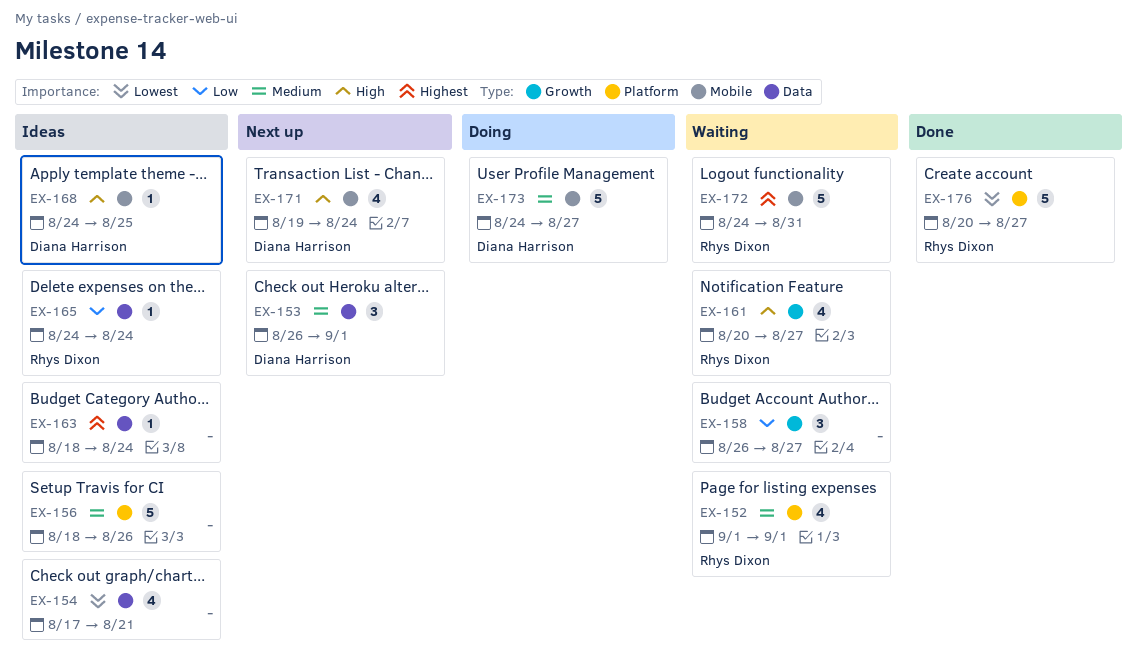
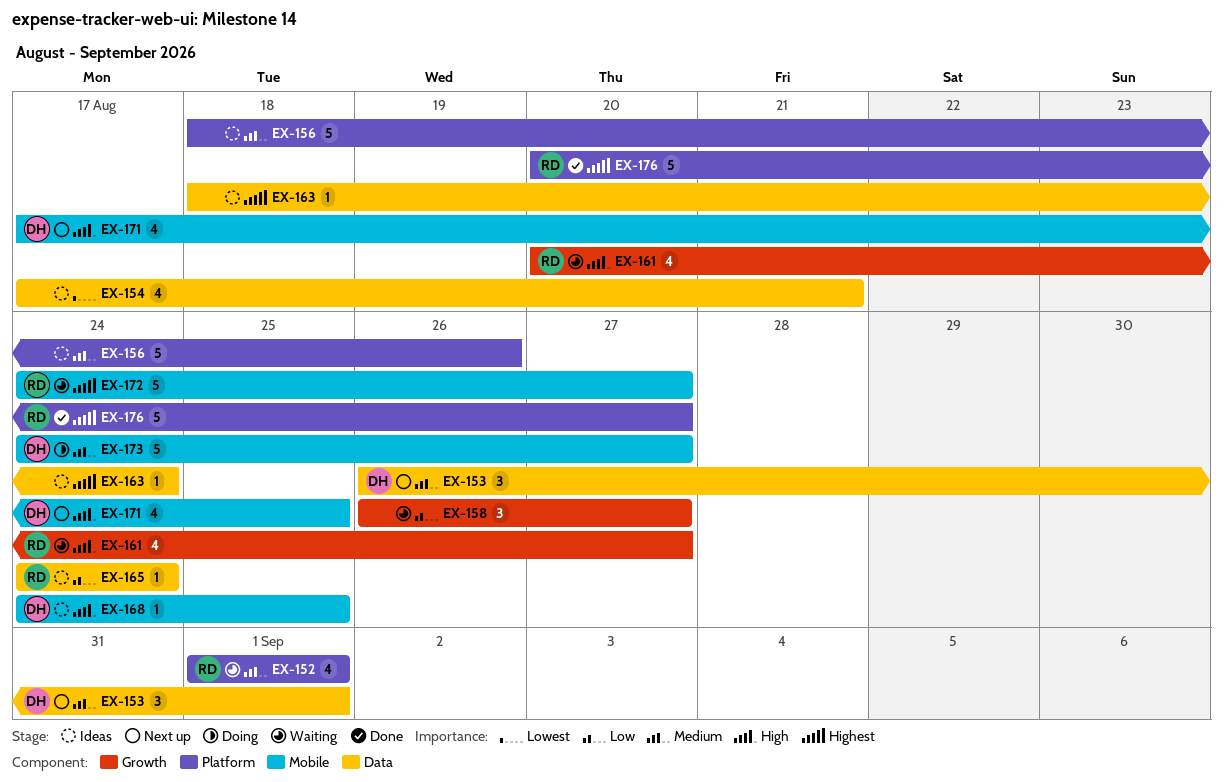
EX-171, start: Aug 19 -> Aug 17
EX-171, due: Aug 24 -> Aug 25
EX-172, due: Aug 31 -> Aug 27
EX-176, priority: Lowest -> Highest

